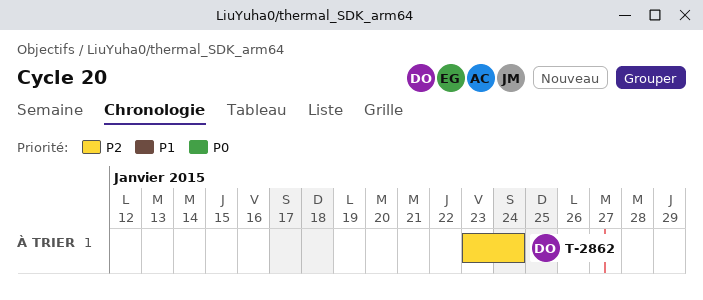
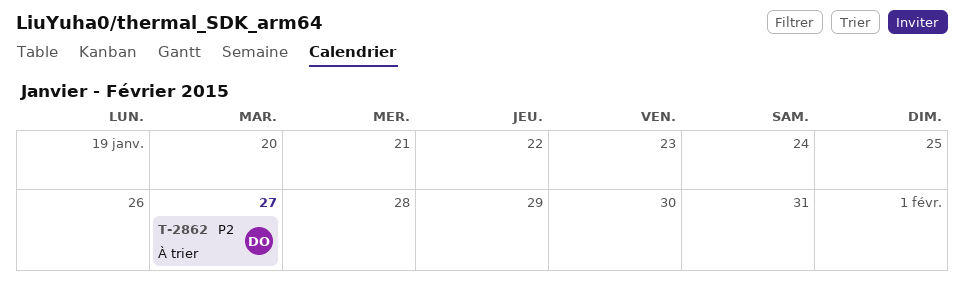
T-2862, due: Jan 24 -> Jan 27

